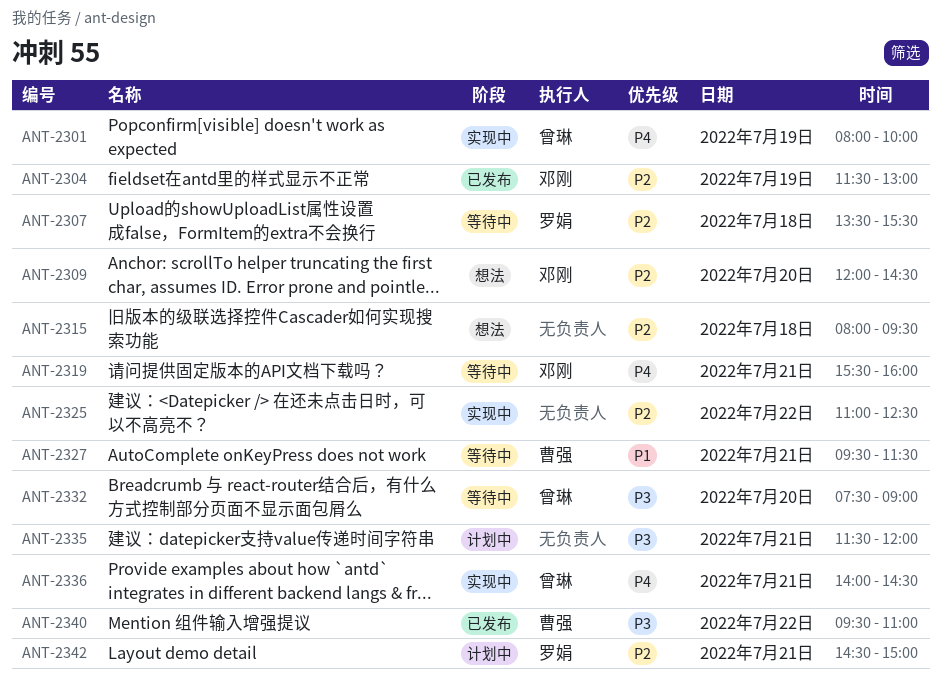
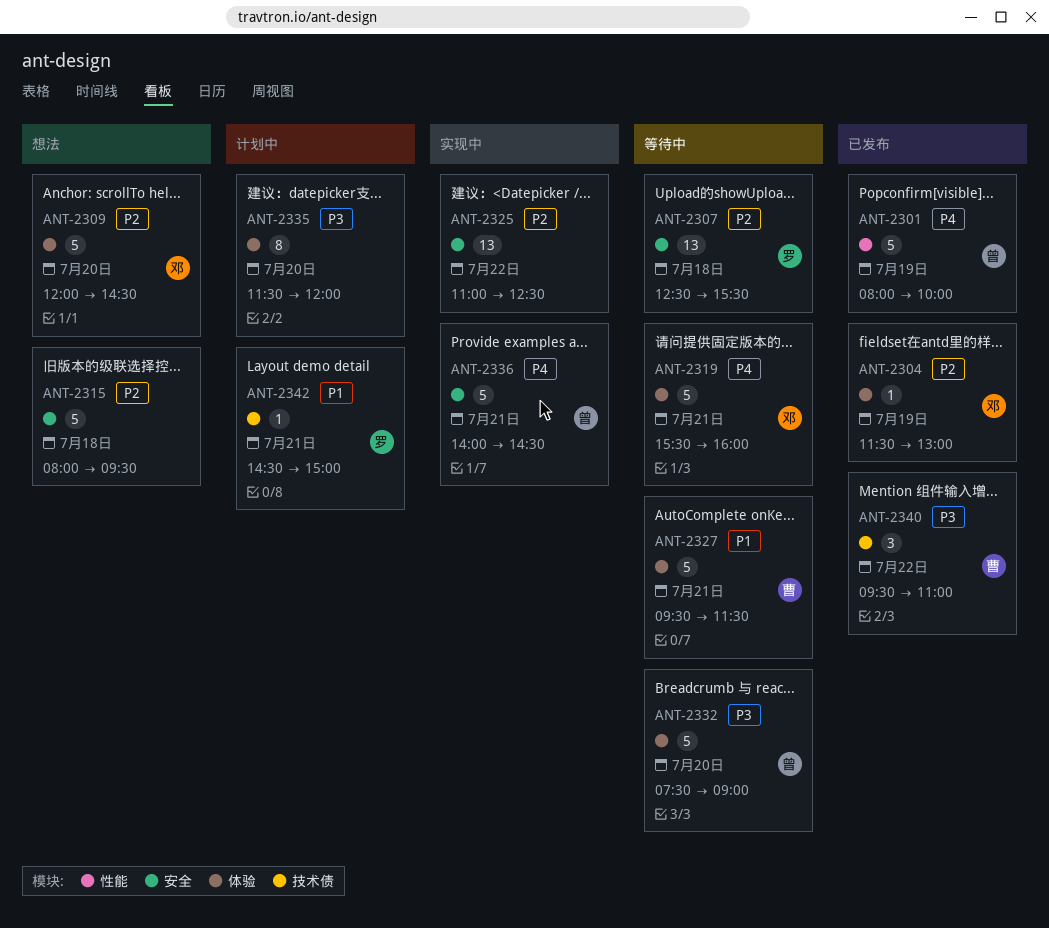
ANT-2301, status: 实现中 -> 已发布
ANT-2307, begins: 13:30 -> 12:30
ANT-2335, day: Jul 21 -> Jul 20
ANT-2342, priority: P2 -> P1

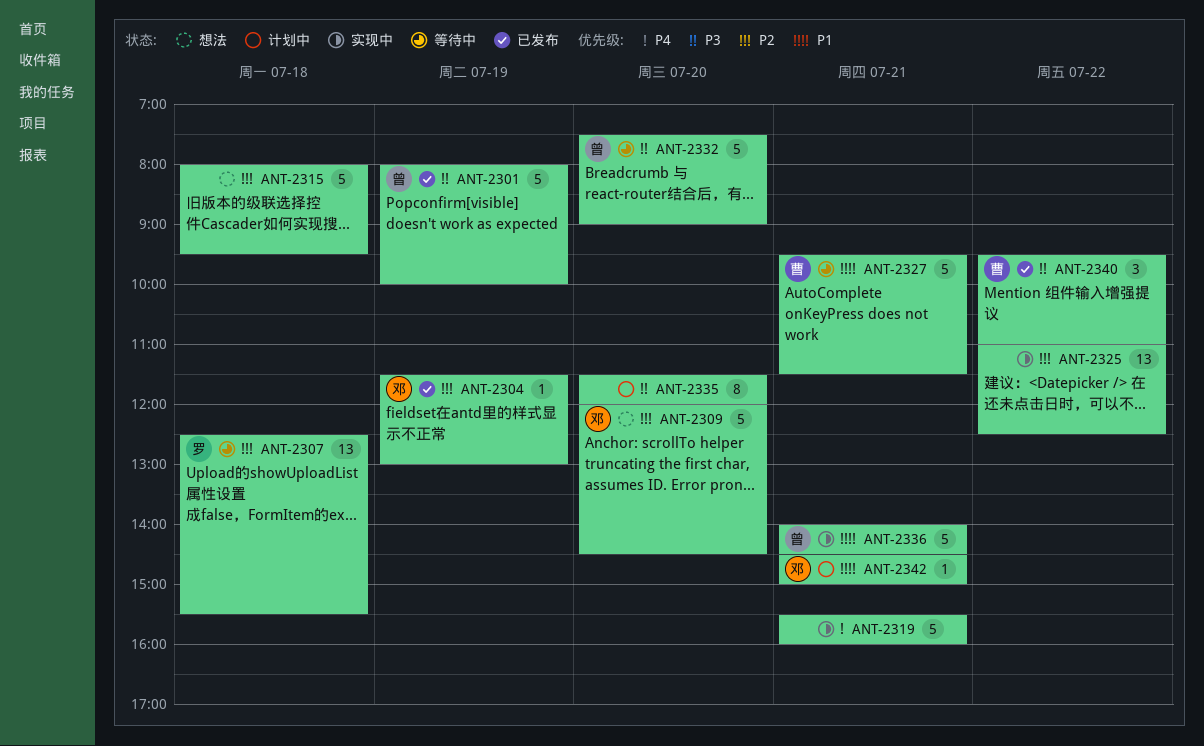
ANT-2301, priority: P4 -> P3
ANT-2319, status: 等待中 -> 实现中
ANT-2319, owner: 邓 -> none
ANT-2336, priority: P4 -> P1
ANT-2342, owner: 罗 -> 邓

